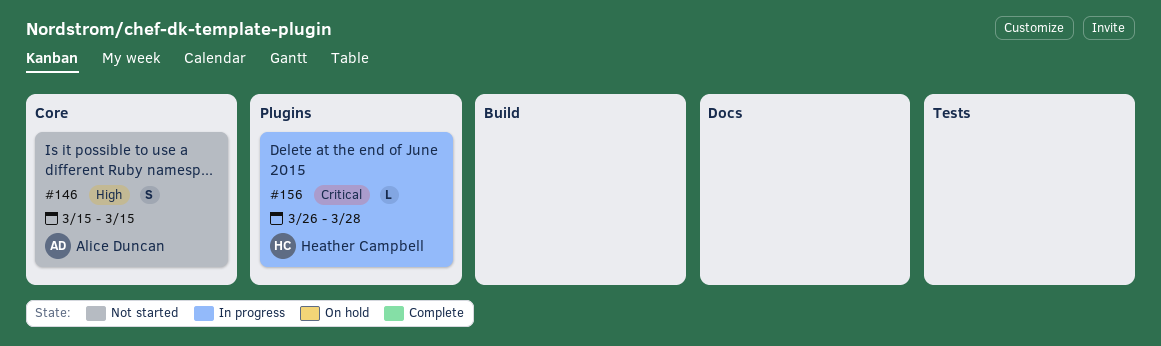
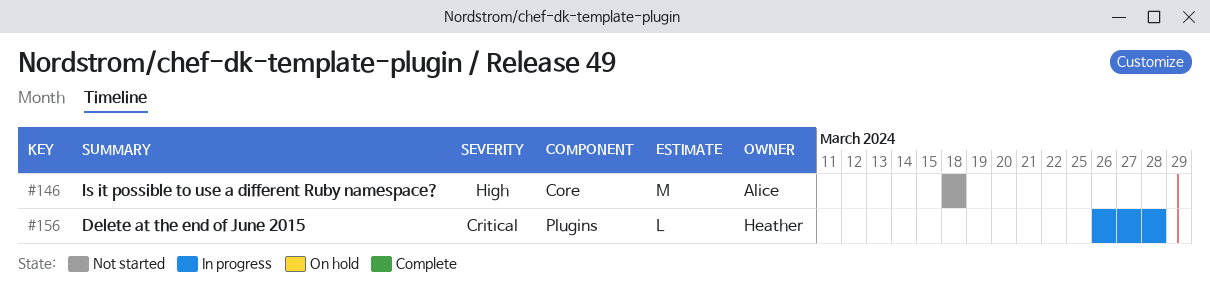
#146, estimate: S -> M
#146, start: Mar 15 -> Mar 18
#146, due: Mar 15 -> Mar 18

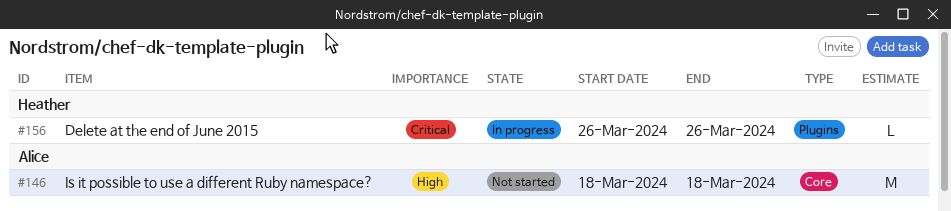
#156, due: Mar 28 -> Mar 26

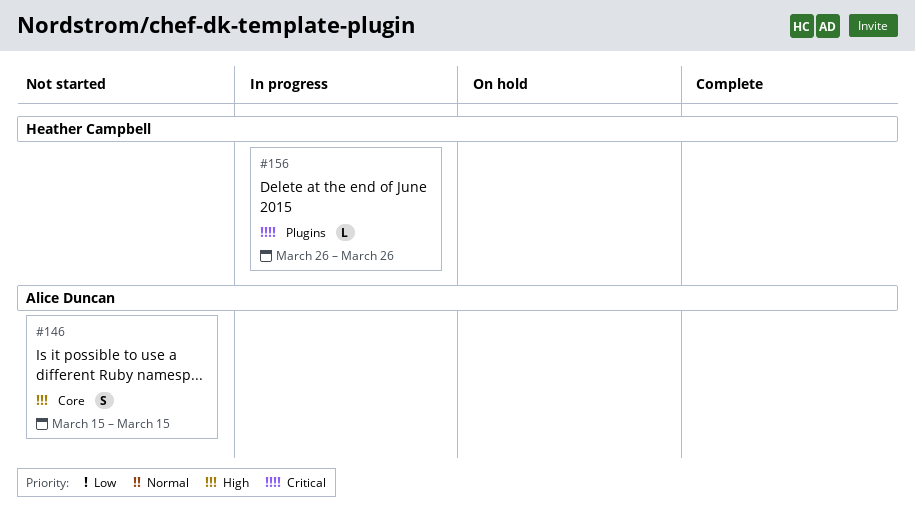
#146, estimate: M -> S
#146, start: Mar 18 -> Mar 15
#146, due: Mar 18 -> Mar 15

